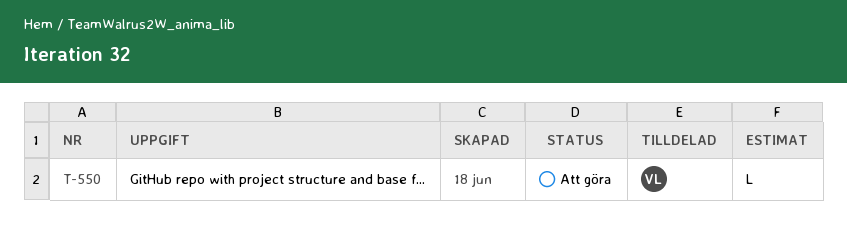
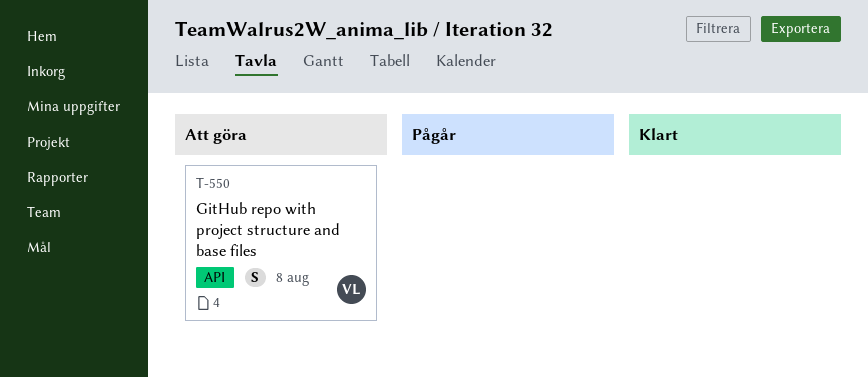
T-550, estimate: L -> S

